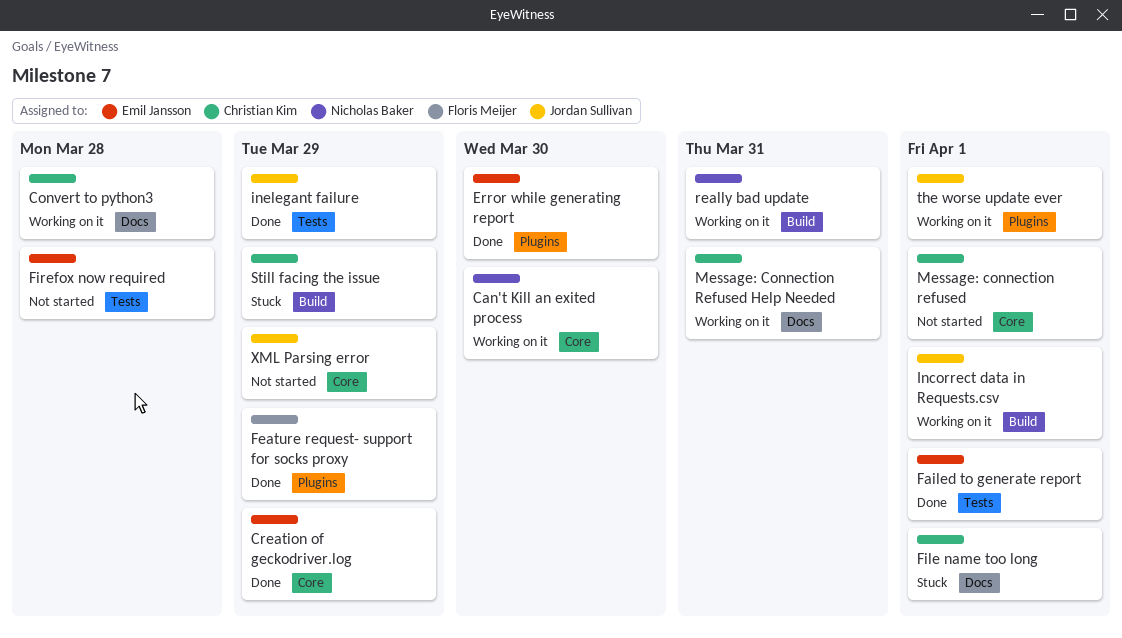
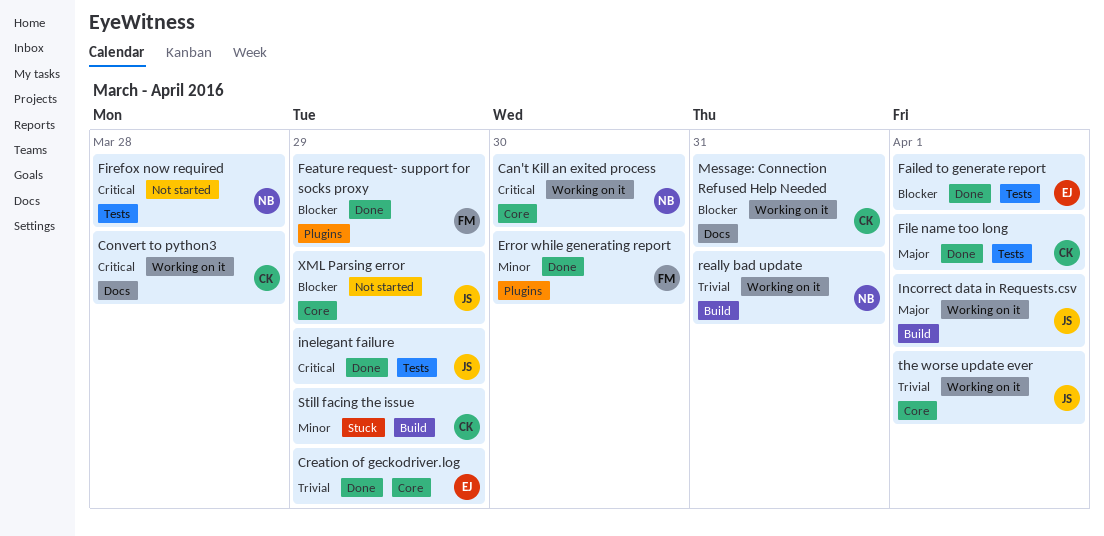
Error while generating report, owner: Emil Jansson -> Floris Meijer
File name too long, status: Stuck -> Done
File name too long, label: Docs -> Tests
Firefox now required, owner: Emil Jansson -> Nicholas Baker
Message: connection refused: present -> none
the worse update ever, label: Plugins -> Core

